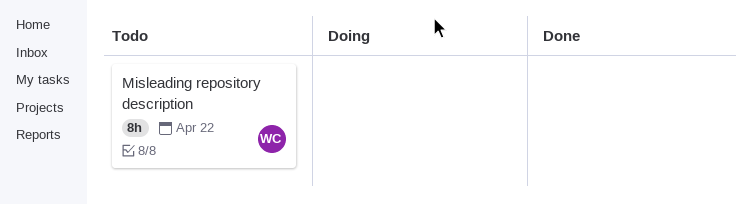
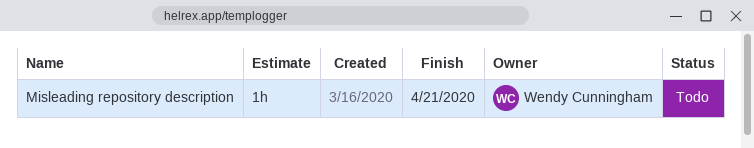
Misleading repository description, estimate: 8h -> 1h
Misleading repository description, due: Apr 22 -> Apr 21

